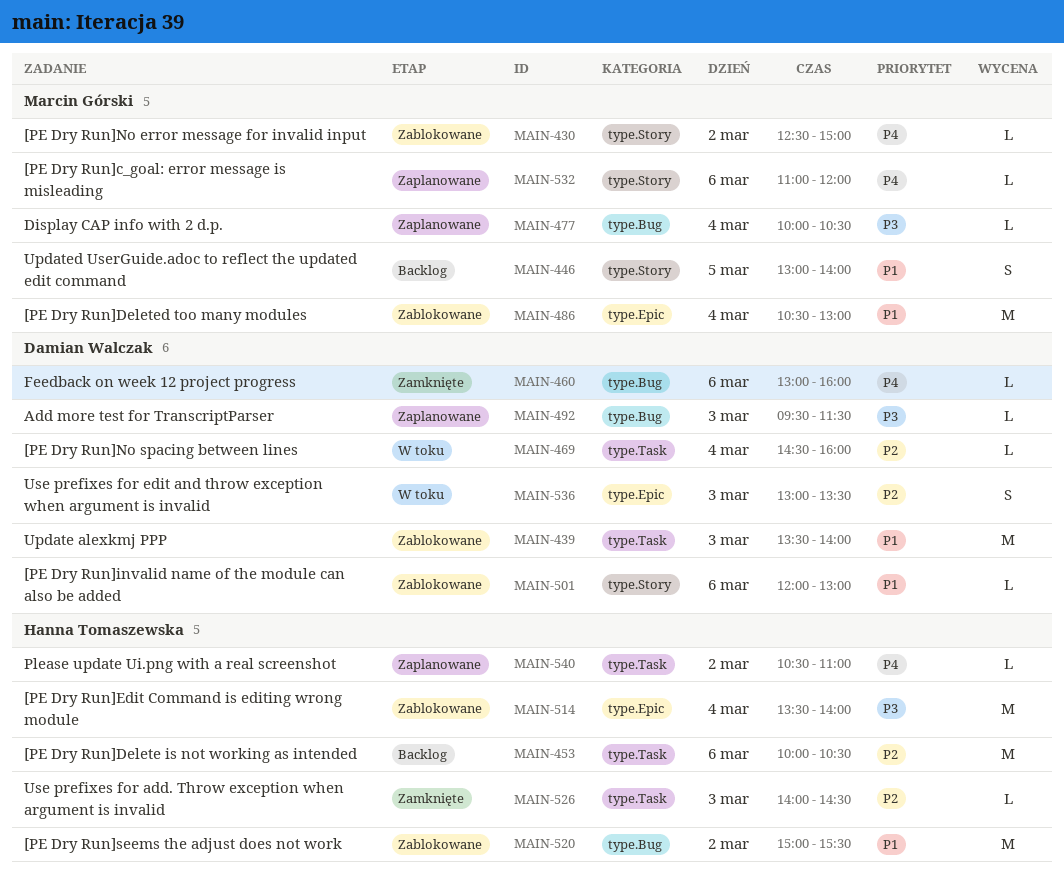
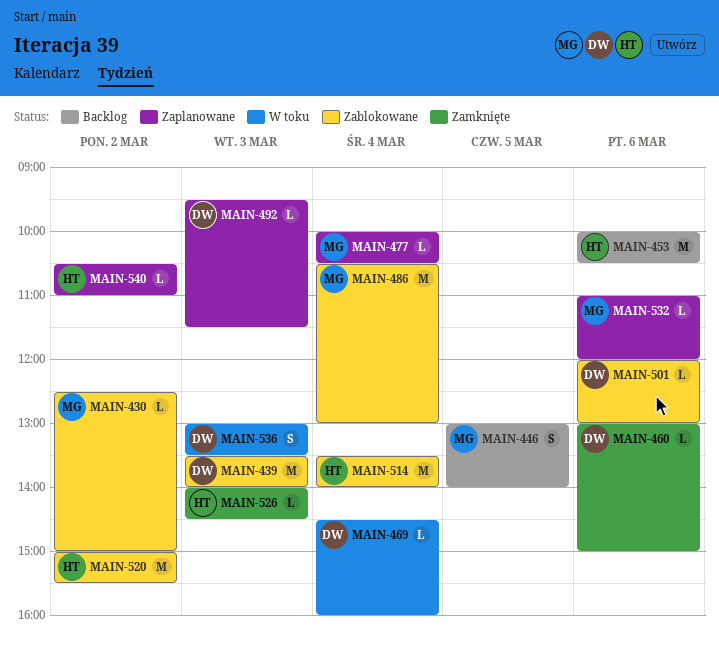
MAIN-460, ends: 16:00 -> 15:00

